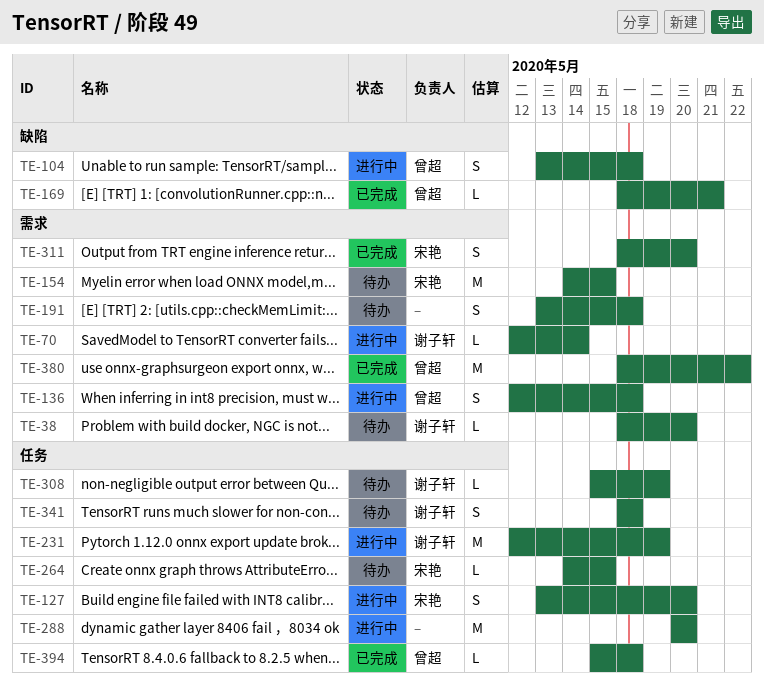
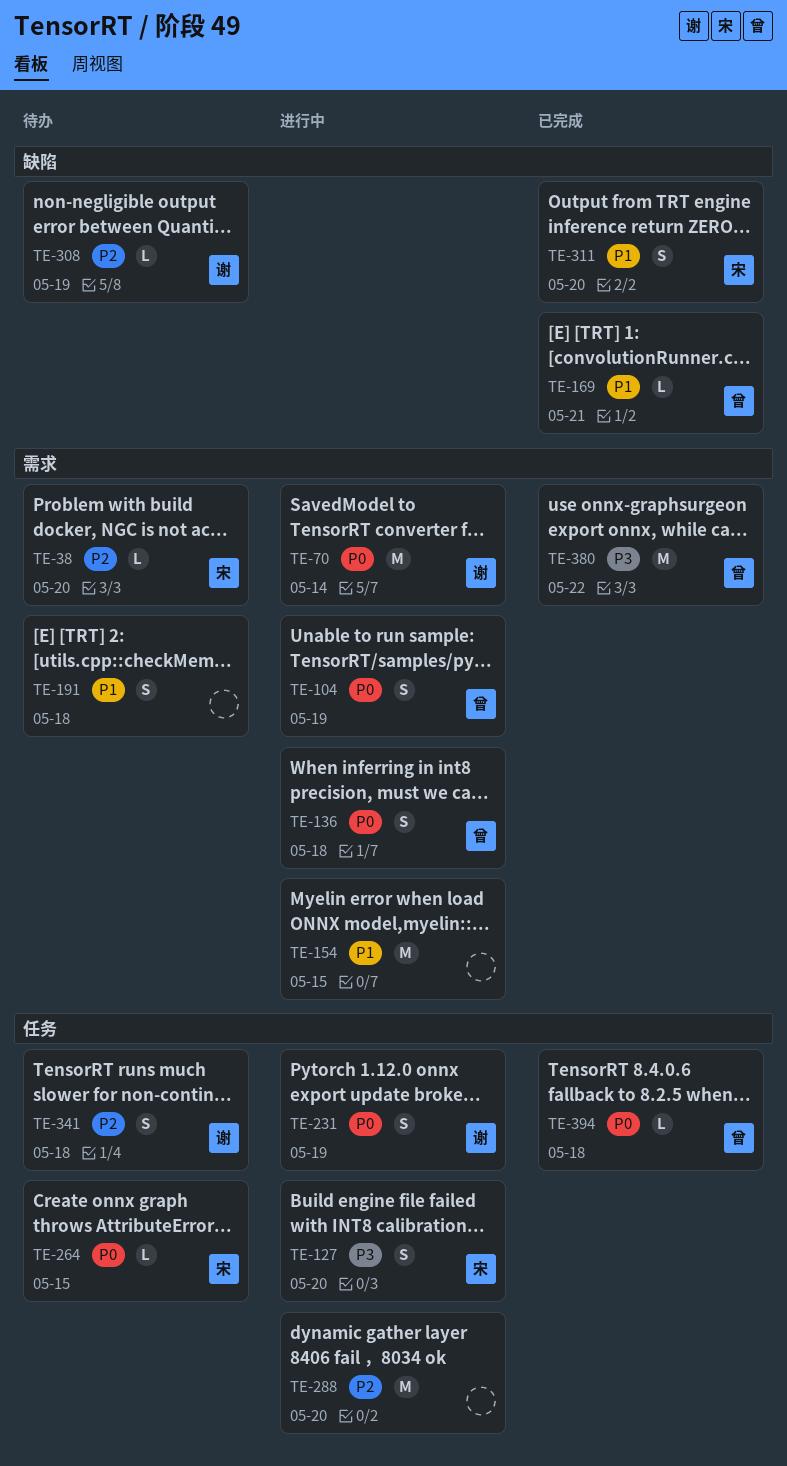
TE-38, owner: 谢子轩 -> 宋艳
TE-70, estimate: L -> M
TE-104, label: 缺陷 -> 需求
TE-104, due: May 18 -> May 19
TE-154, status: 待办 -> 进行中
TE-154, owner: 宋艳 -> none
TE-231, estimate: M -> S
TE-308, label: 任务 -> 缺陷
TE-311, label: 需求 -> 缺陷

